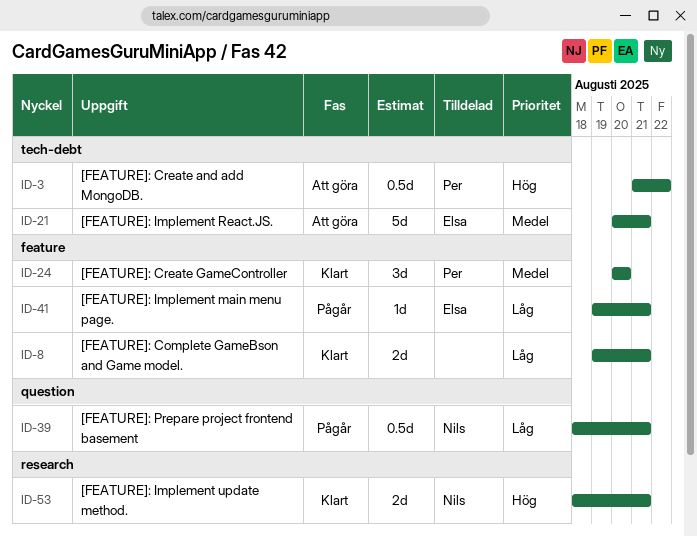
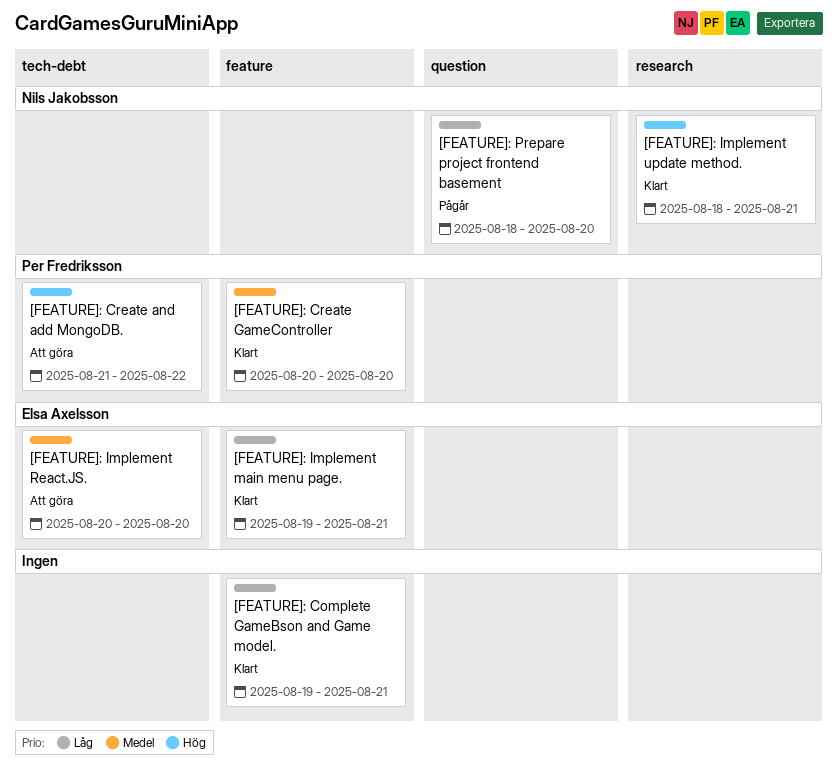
[FEATURE]: Implement main menu page., status: Pågår -> Klart
[FEATURE]: Implement React.JS., due: Aug 21 -> Aug 20
[FEATURE]: Prepare project frontend basement, due: Aug 21 -> Aug 20

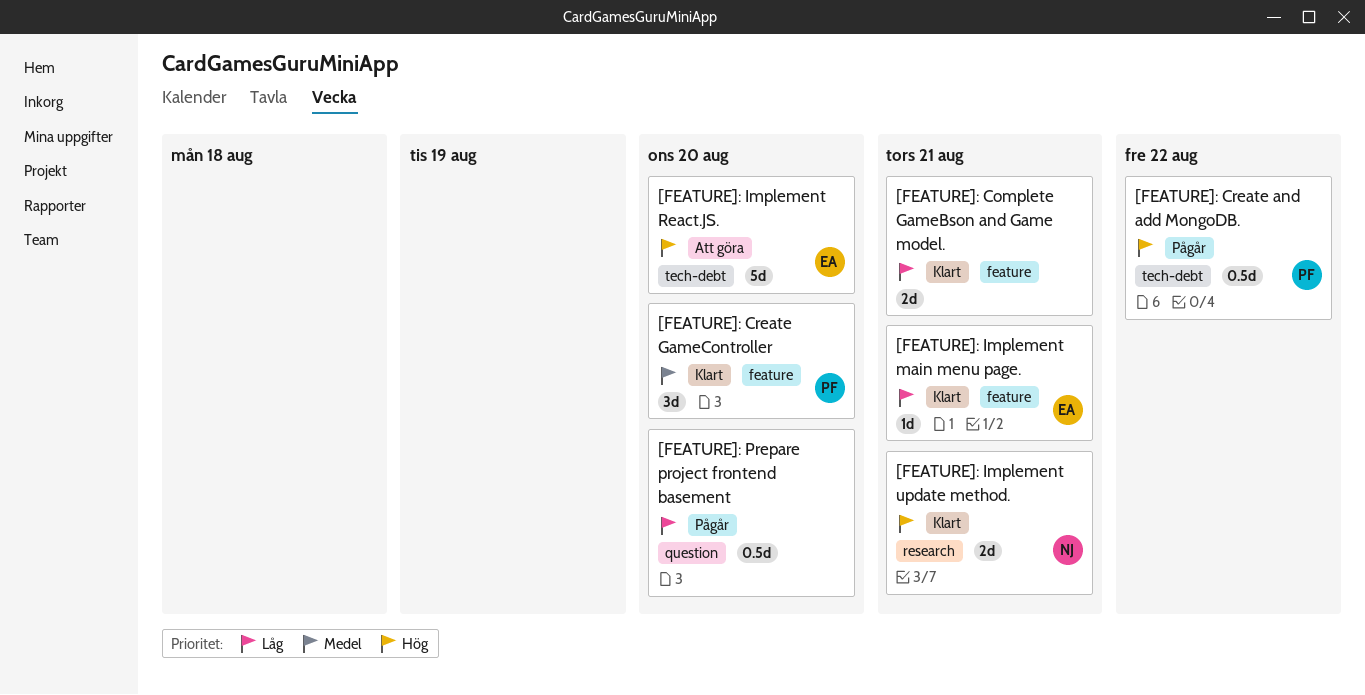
[FEATURE]: Create and add MongoDB., status: Att göra -> Pågår
[FEATURE]: Implement React.JS., priority: Medel -> Hög
[FEATURE]: Prepare project frontend basement, owner: Nils Jakobsson -> none

